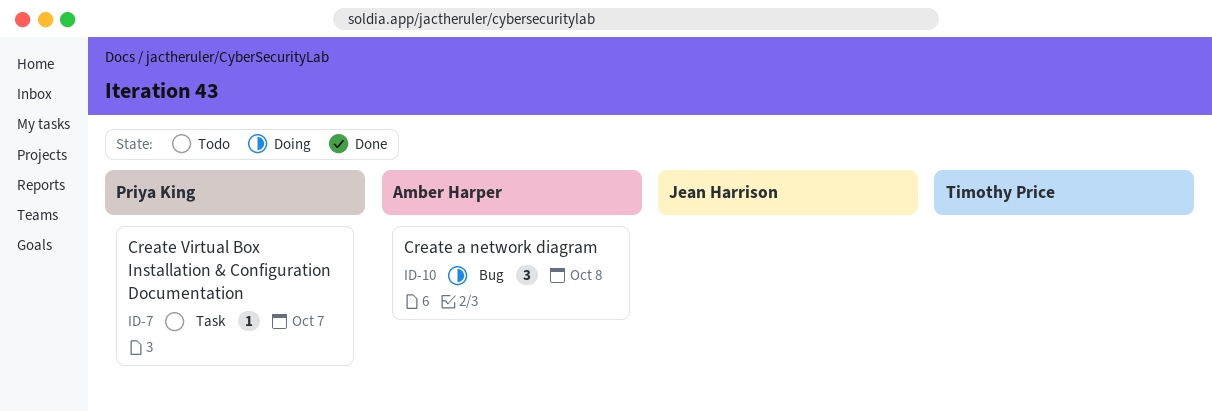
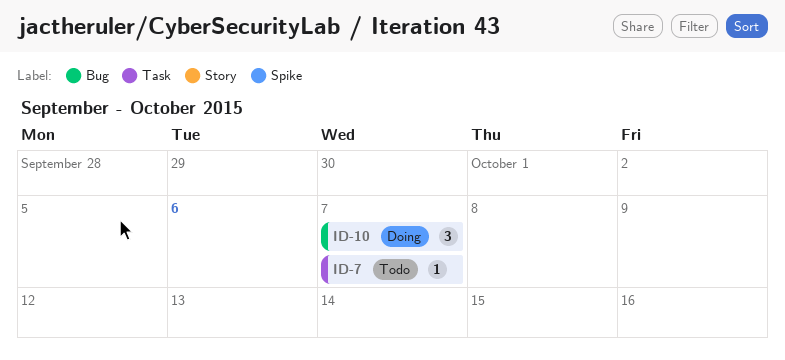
ID-10, due: Oct 8 -> Oct 7

